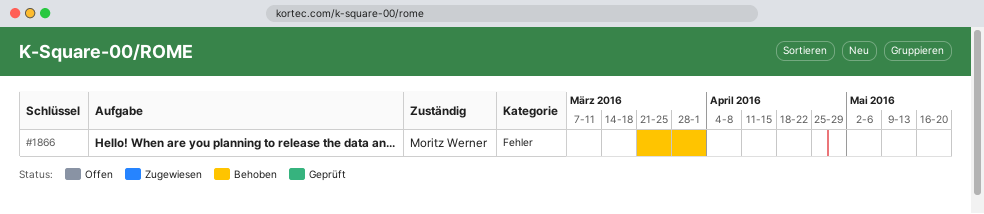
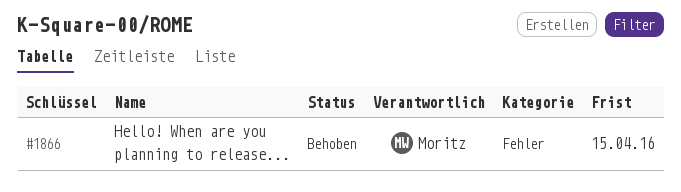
#1866, due: Apr 1 -> Apr 15

